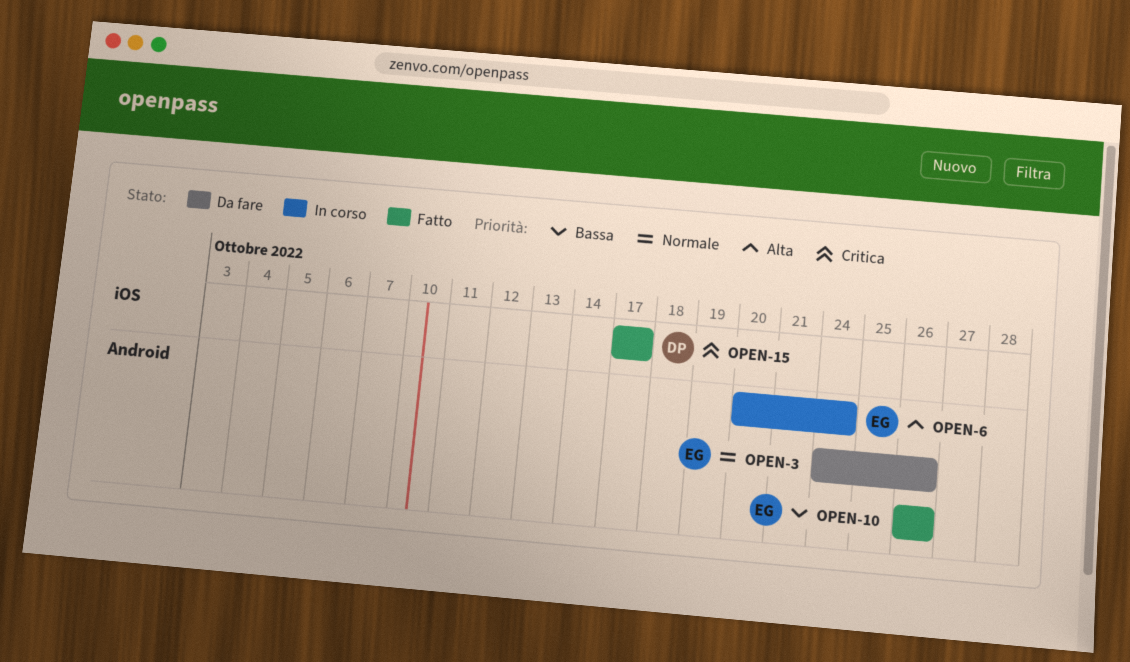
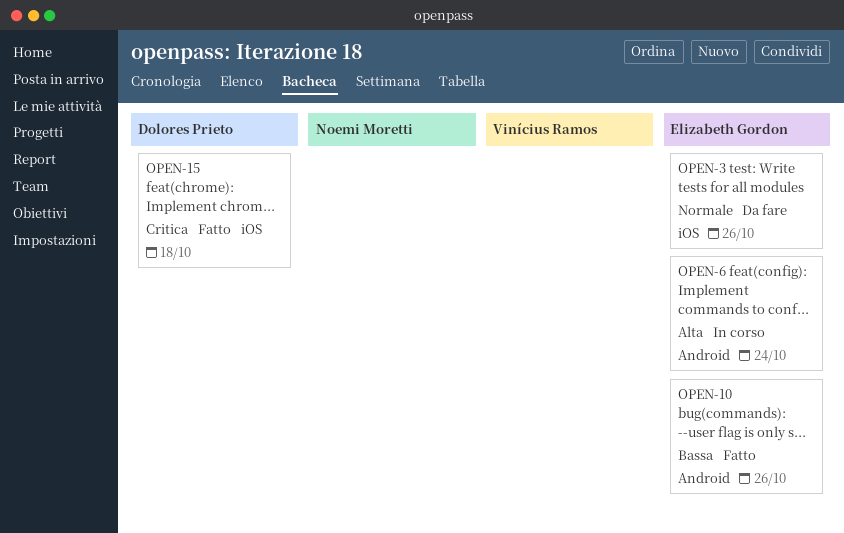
OPEN-3, label: Android -> iOS
OPEN-15, due: Oct 17 -> Oct 18

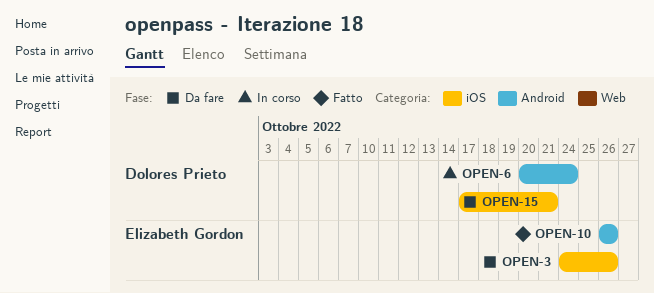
OPEN-6, owner: Elizabeth Gordon -> Dolores Prieto
OPEN-15, status: Fatto -> Da fare
OPEN-15, due: Oct 18 -> Oct 21

